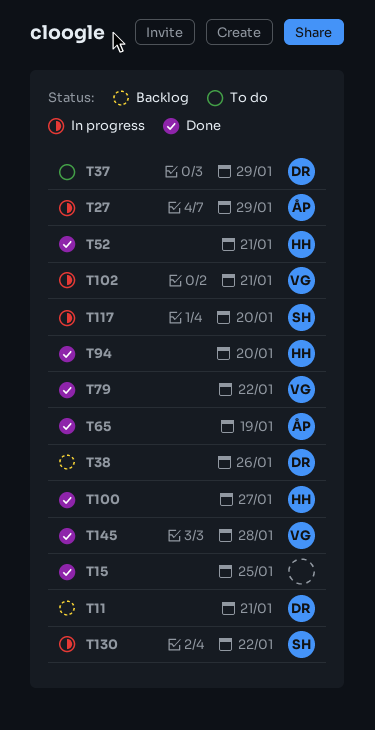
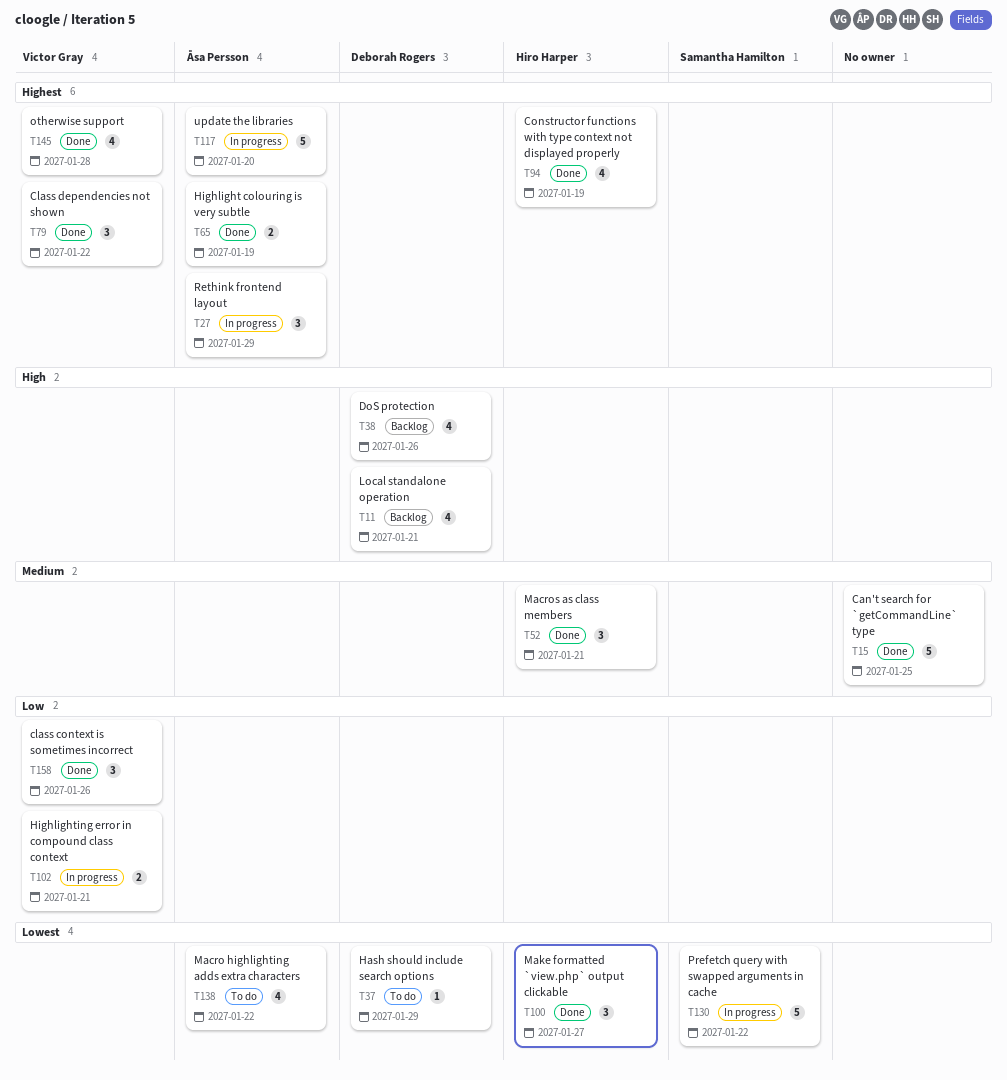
T94, due: Jan 20 -> Jan 19
T117, owner: Samantha Hamilton -> Åsa Persson
T138: none -> present
T158: none -> present

